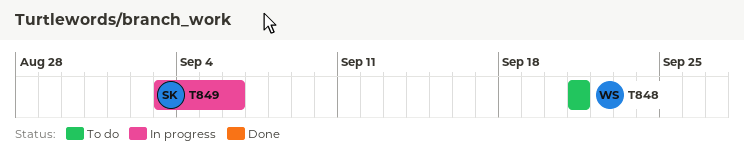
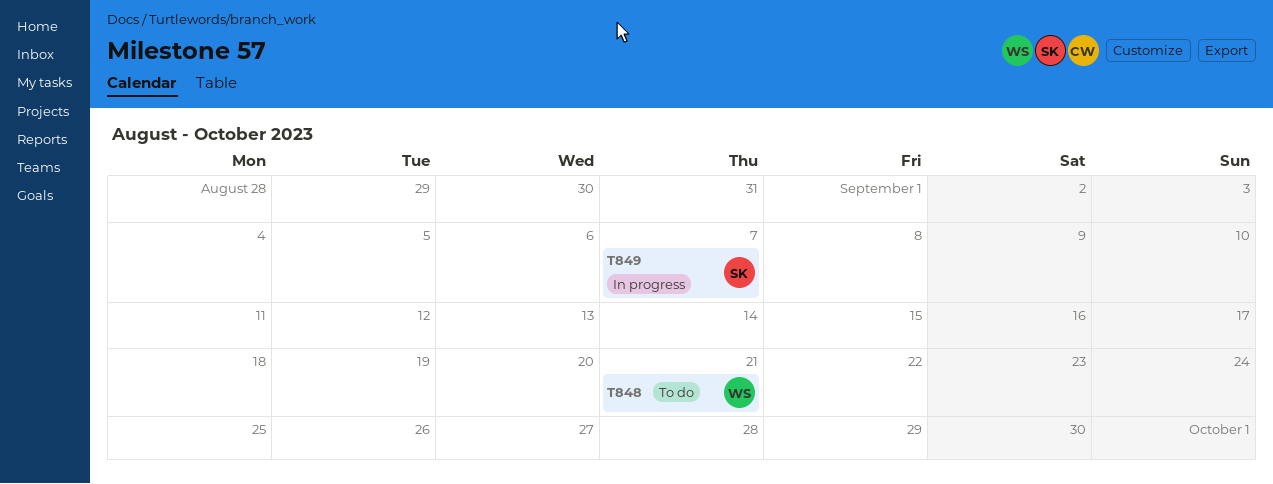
T849, due: Sep 6 -> Sep 7

